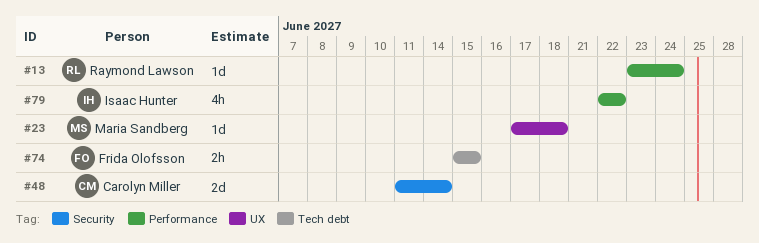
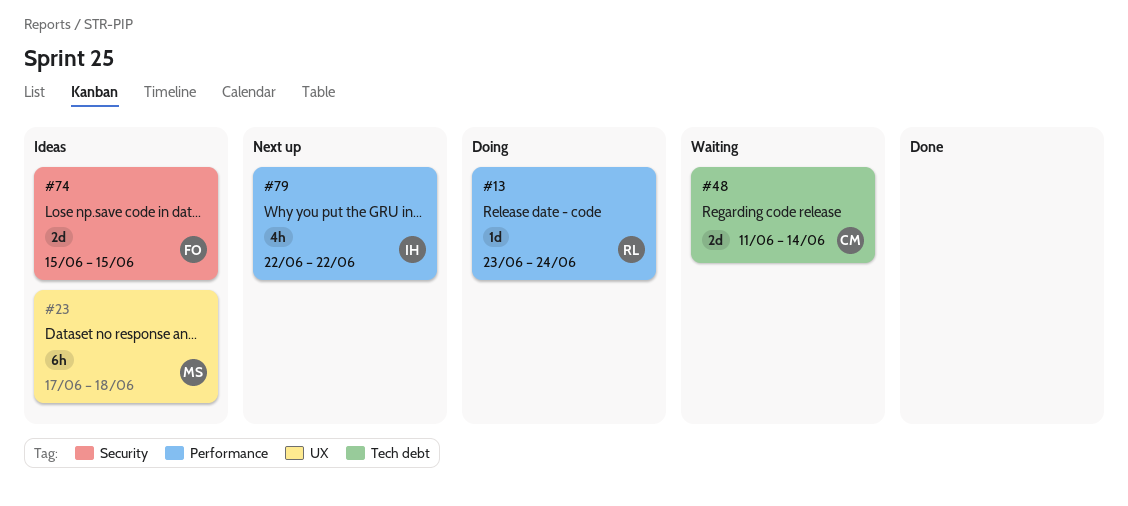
#23, estimate: 1d -> 6h
#48, label: Security -> Tech debt
#74, label: Tech debt -> Security
#74, estimate: 2h -> 2d

